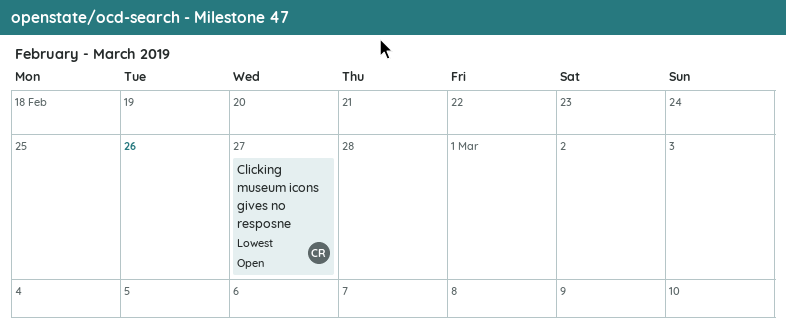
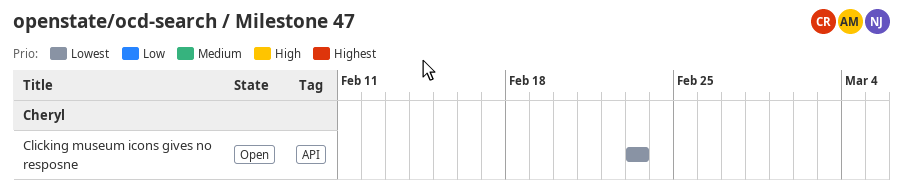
Clicking museum icons gives no resposne, due: Feb 27 -> Feb 23

